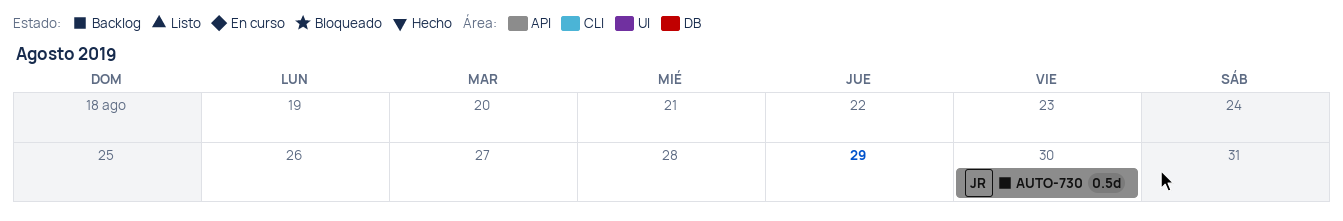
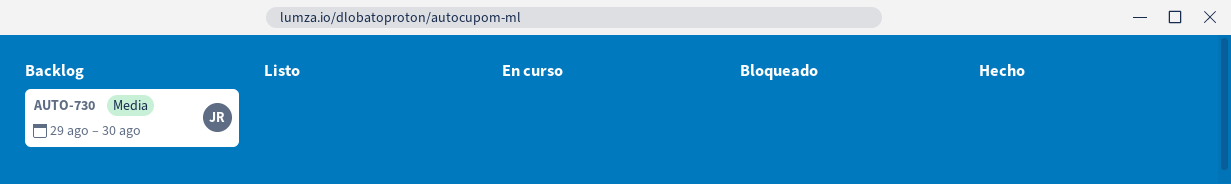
AUTO-730, start: Aug 30 -> Aug 29

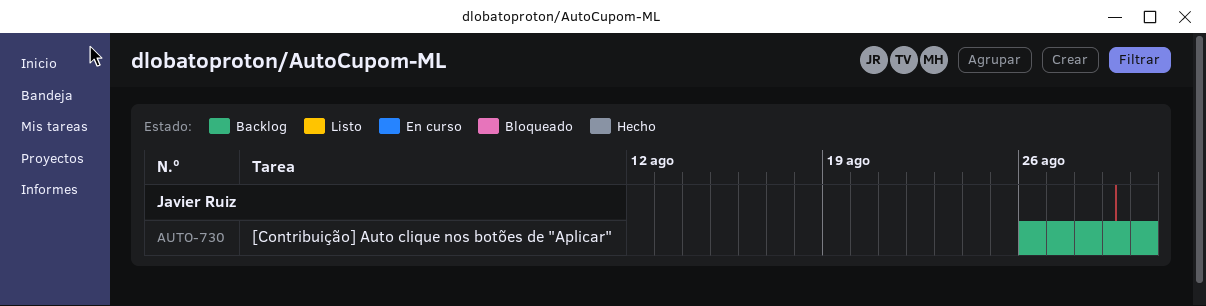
AUTO-730, start: Aug 29 -> Aug 26

